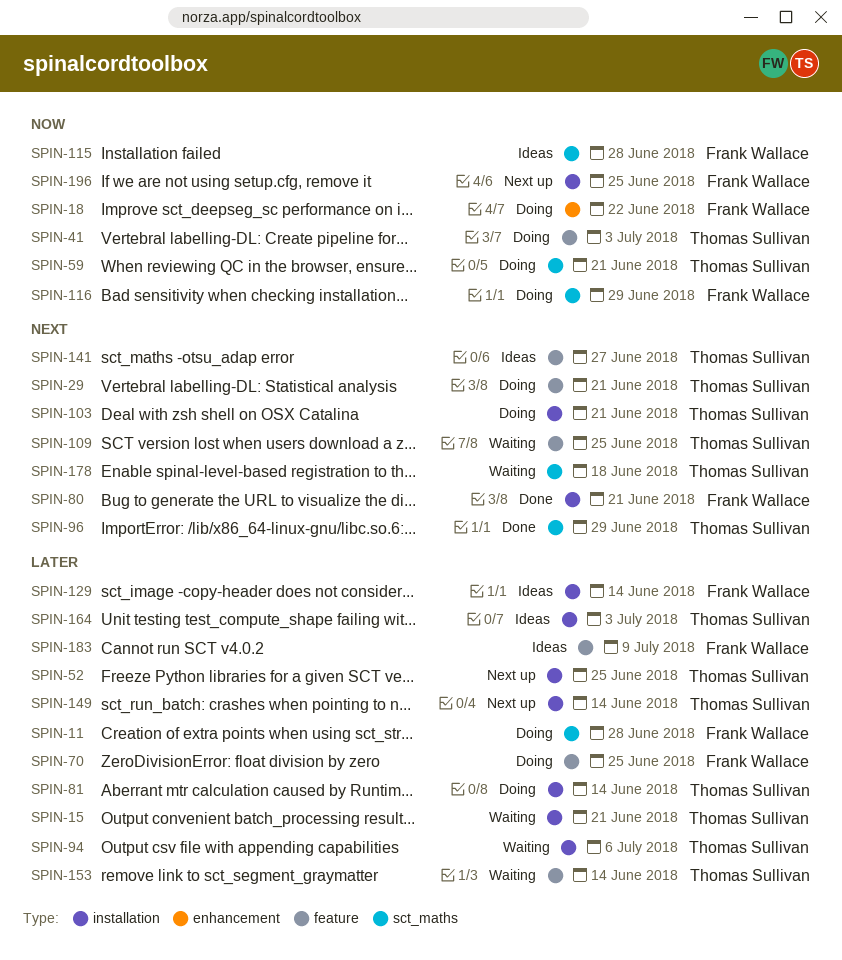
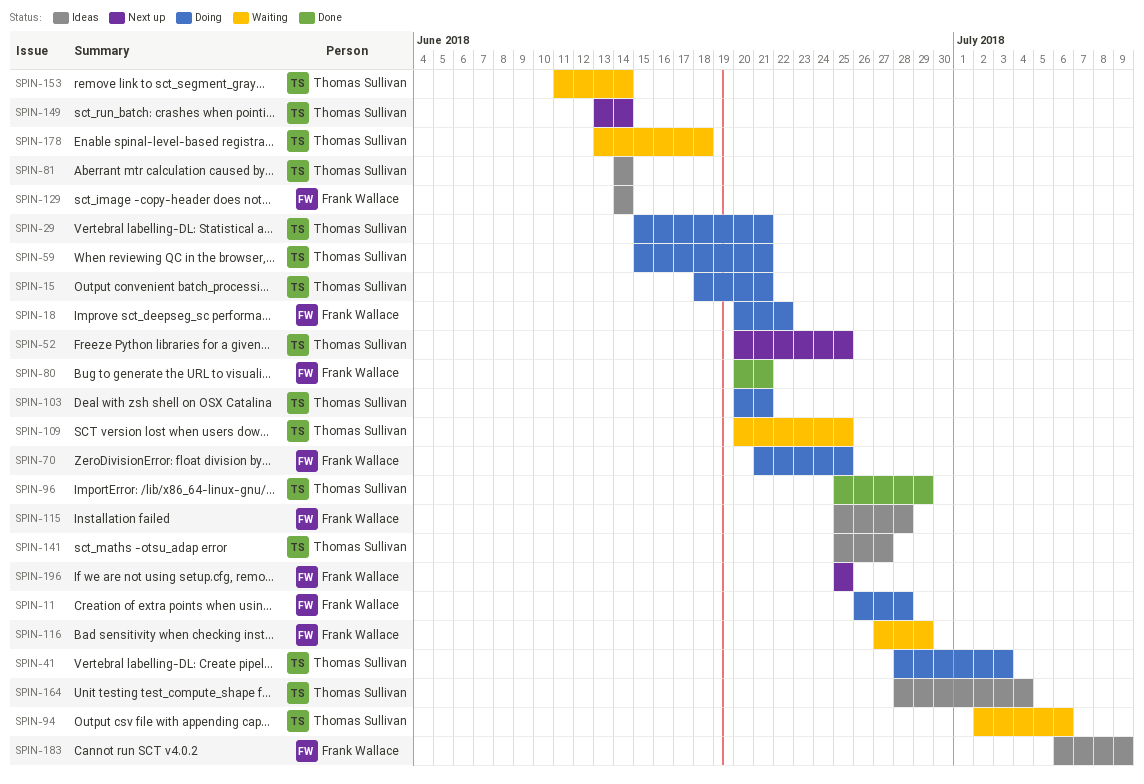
SPIN-15, status: Waiting -> Doing
SPIN-81, status: Doing -> Ideas
SPIN-116, status: Doing -> Waiting
SPIN-164, due: Jul 3 -> Jul 4

